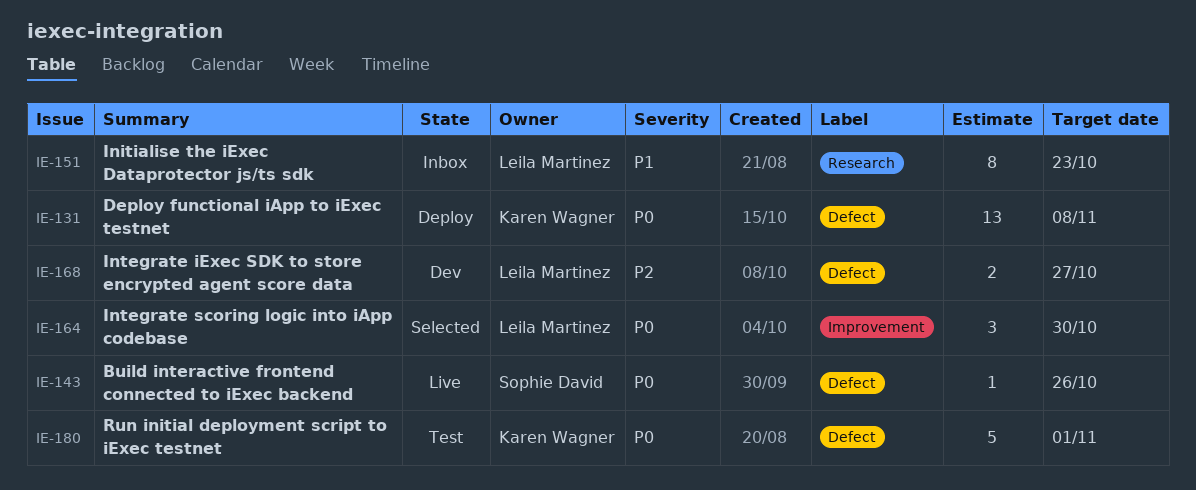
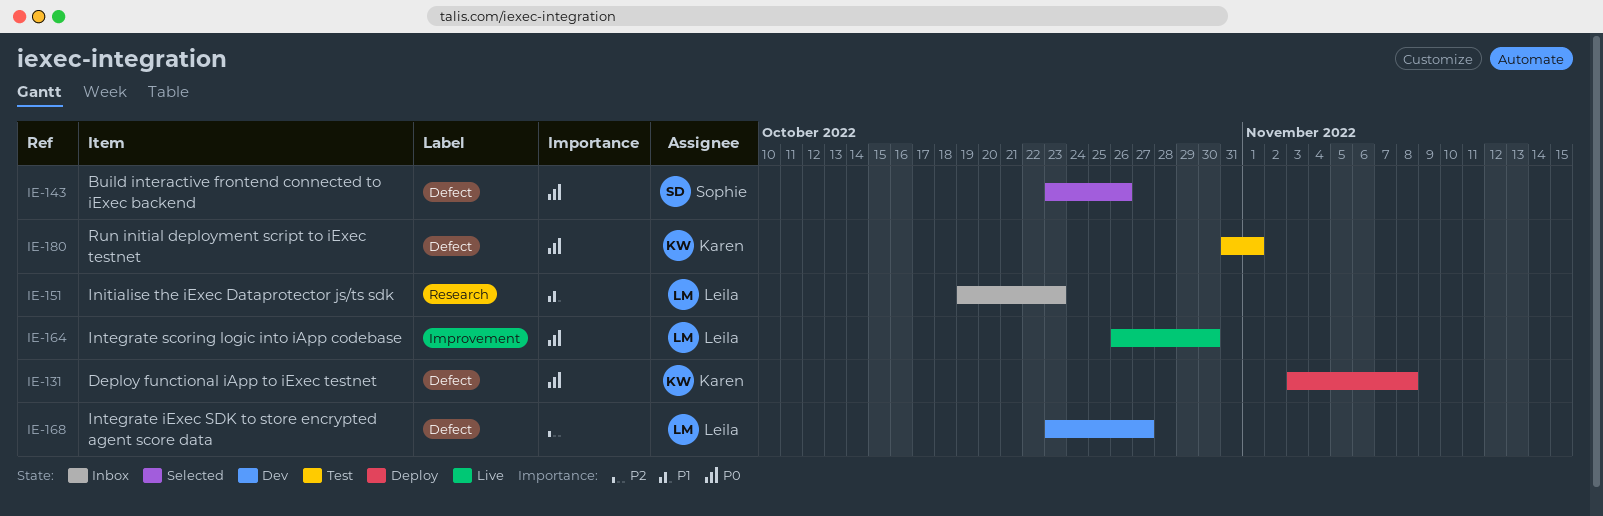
IE-143, status: Live -> Selected
IE-164, status: Selected -> Live

